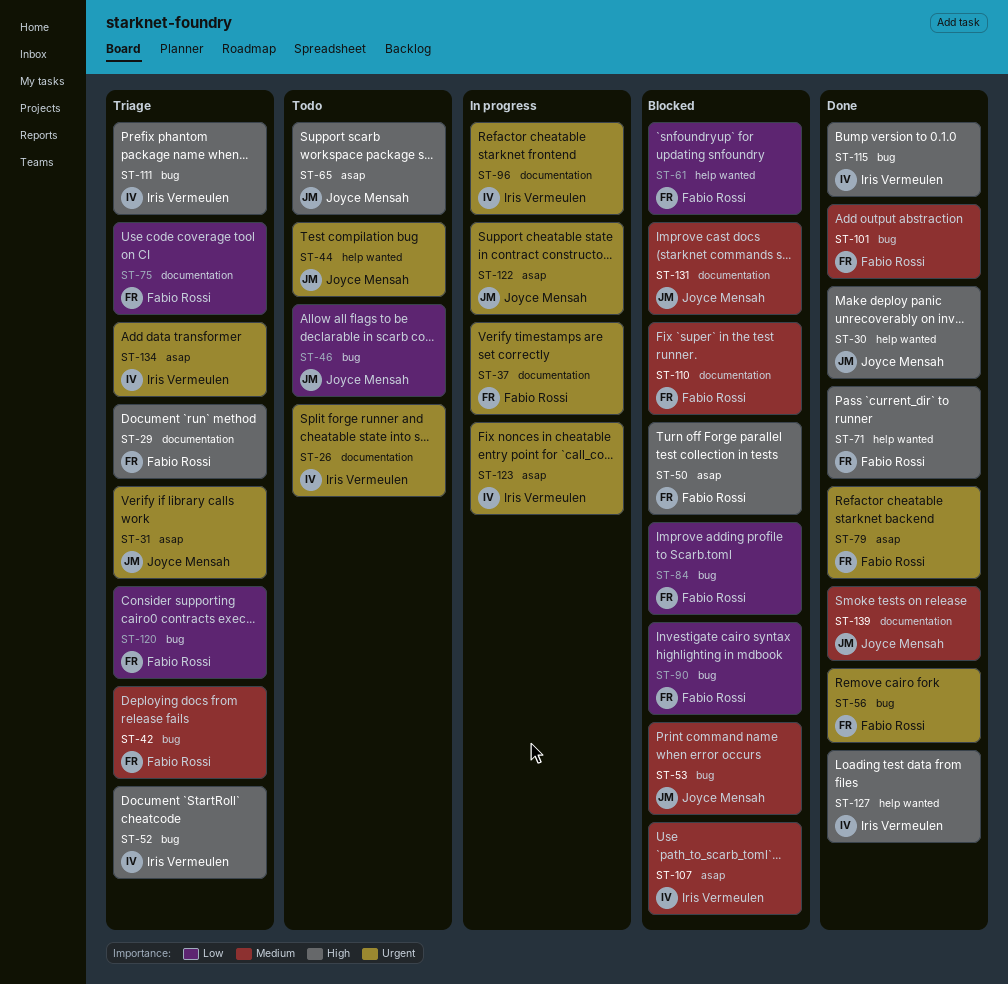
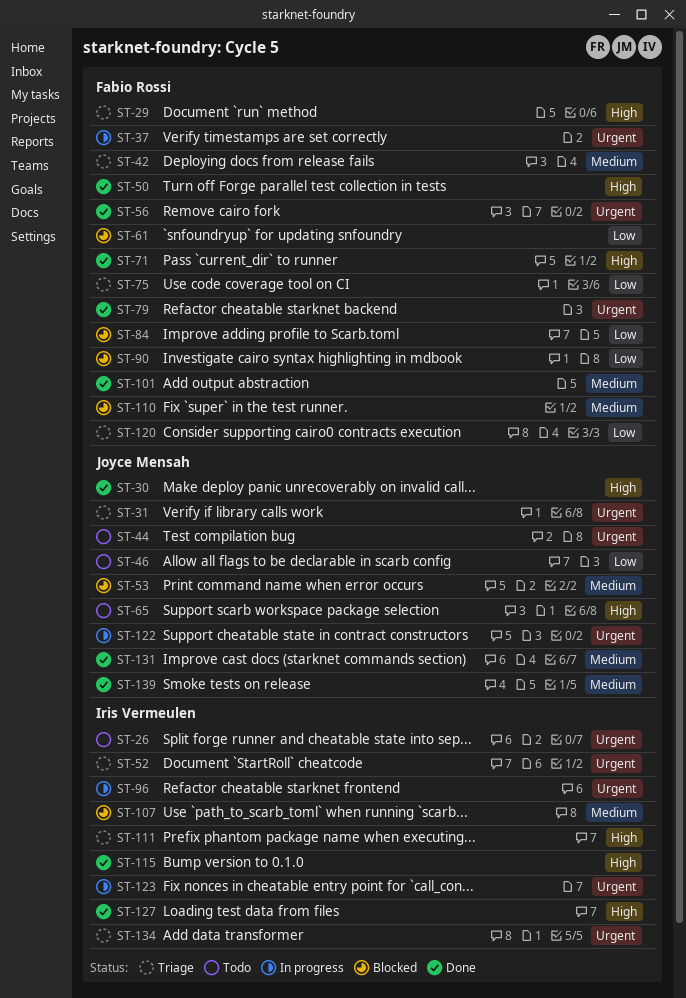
ST-50, status: Blocked -> Done
ST-52, priority: High -> Urgent
ST-131, status: Blocked -> Done

